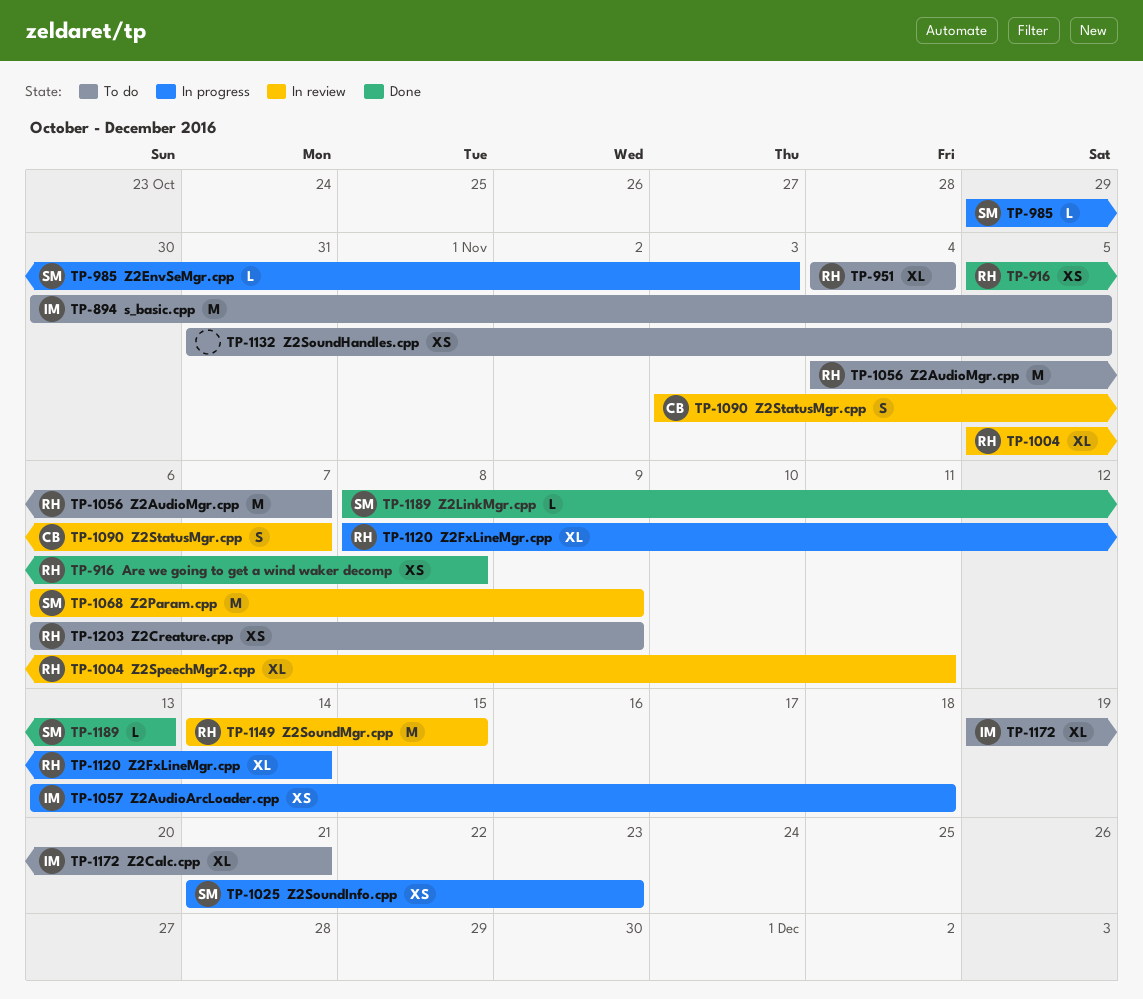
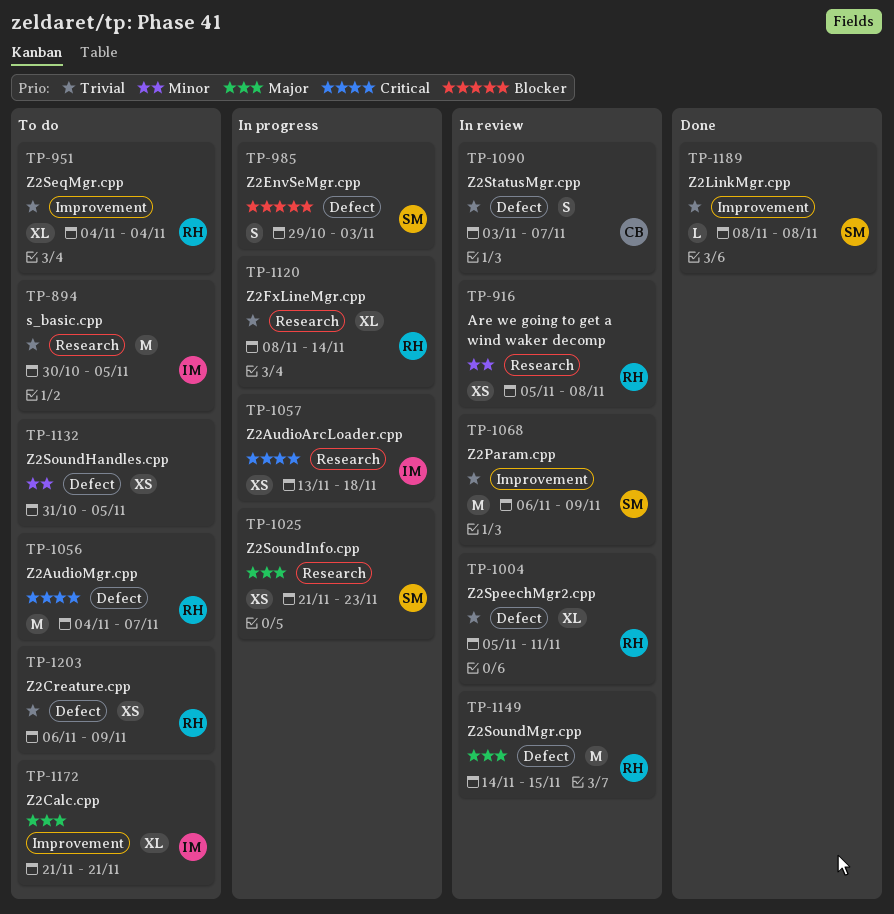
TP-916, status: Done -> In review
TP-985, estimate: L -> S
TP-1172, start: Nov 19 -> Nov 21
TP-1189, due: Nov 13 -> Nov 8

